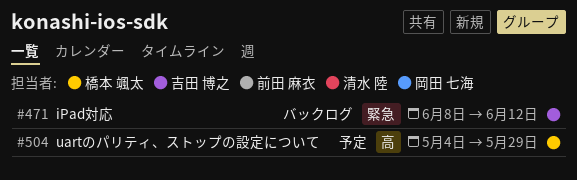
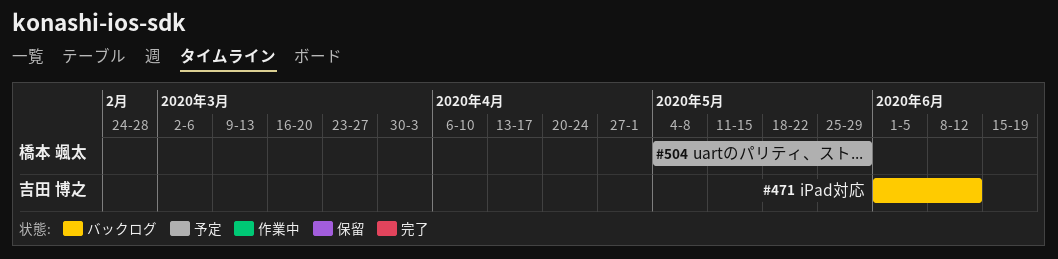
#471, start: Jun 8 -> Jun 1

